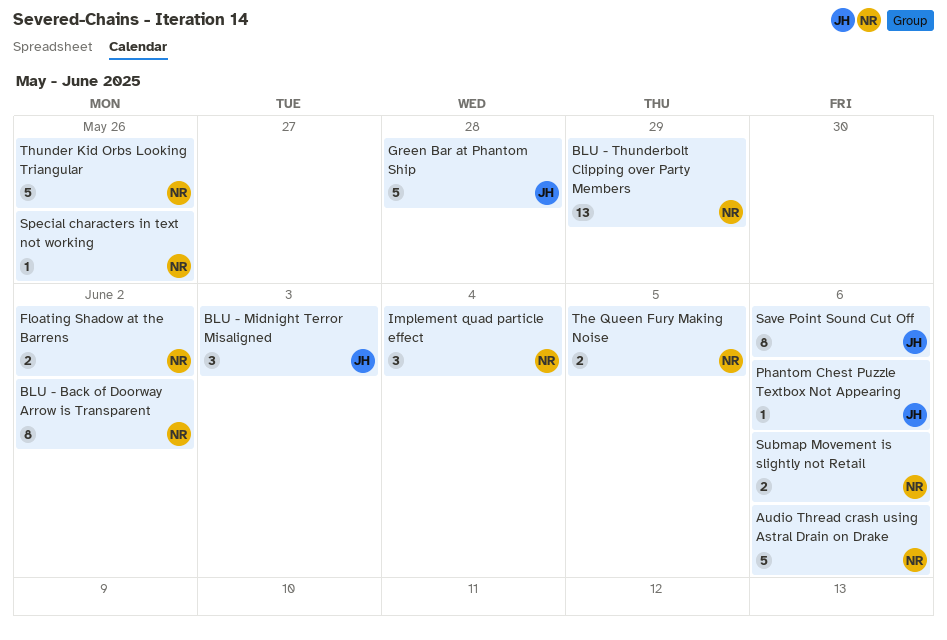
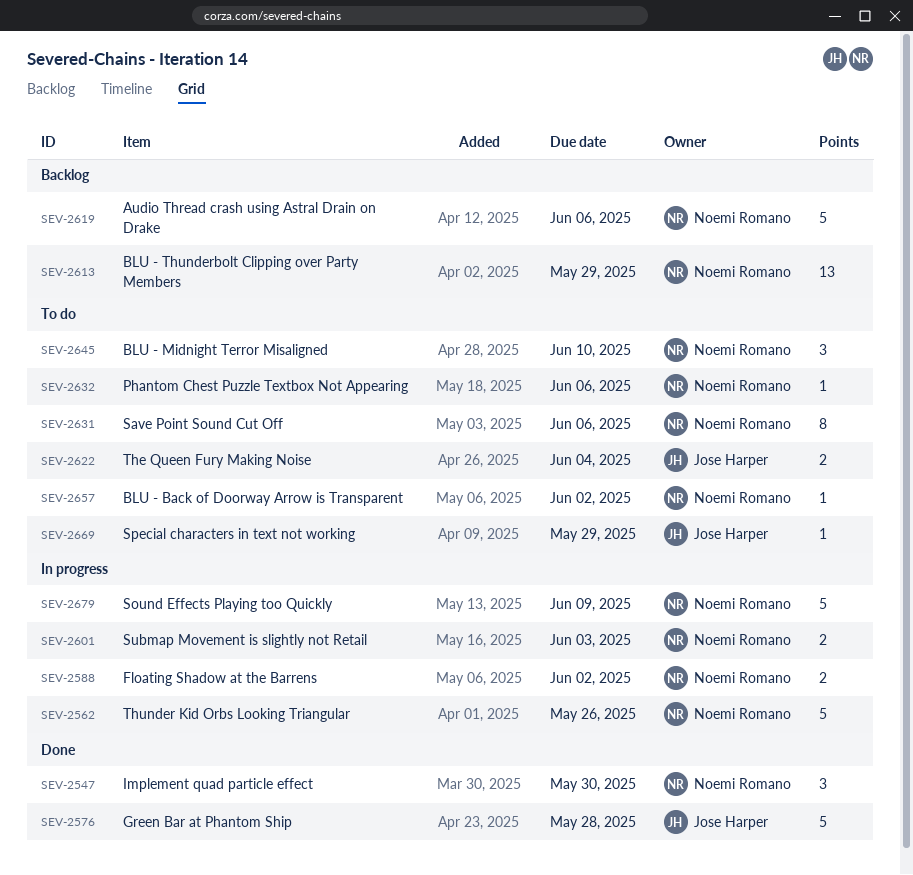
BLU - Back of Doorway Arrow is Transparent, estimate: 8 -> 1
BLU - Midnight Terror Misaligned, owner: Jose Harper -> Noemi Romano
BLU - Midnight Terror Misaligned, due: Jun 3 -> Jun 10
Implement quad particle effect, due: Jun 4 -> May 30
Phantom Chest Puzzle Textbox Not Appearing, owner: Jose Harper -> Noemi Romano
Save Point Sound Cut Off, owner: Jose Harper -> Noemi Romano
Sound Effects Playing too Quickly: none -> present
Special characters in text not working, owner: Noemi Romano -> Jose Harper
Special characters in text not working, due: May 26 -> May 29
Submap Movement is slightly not Retail, due: Jun 6 -> Jun 3
The Queen Fury Making Noise, owner: Noemi Romano -> Jose Harper
The Queen Fury Making Noise, due: Jun 5 -> Jun 4

